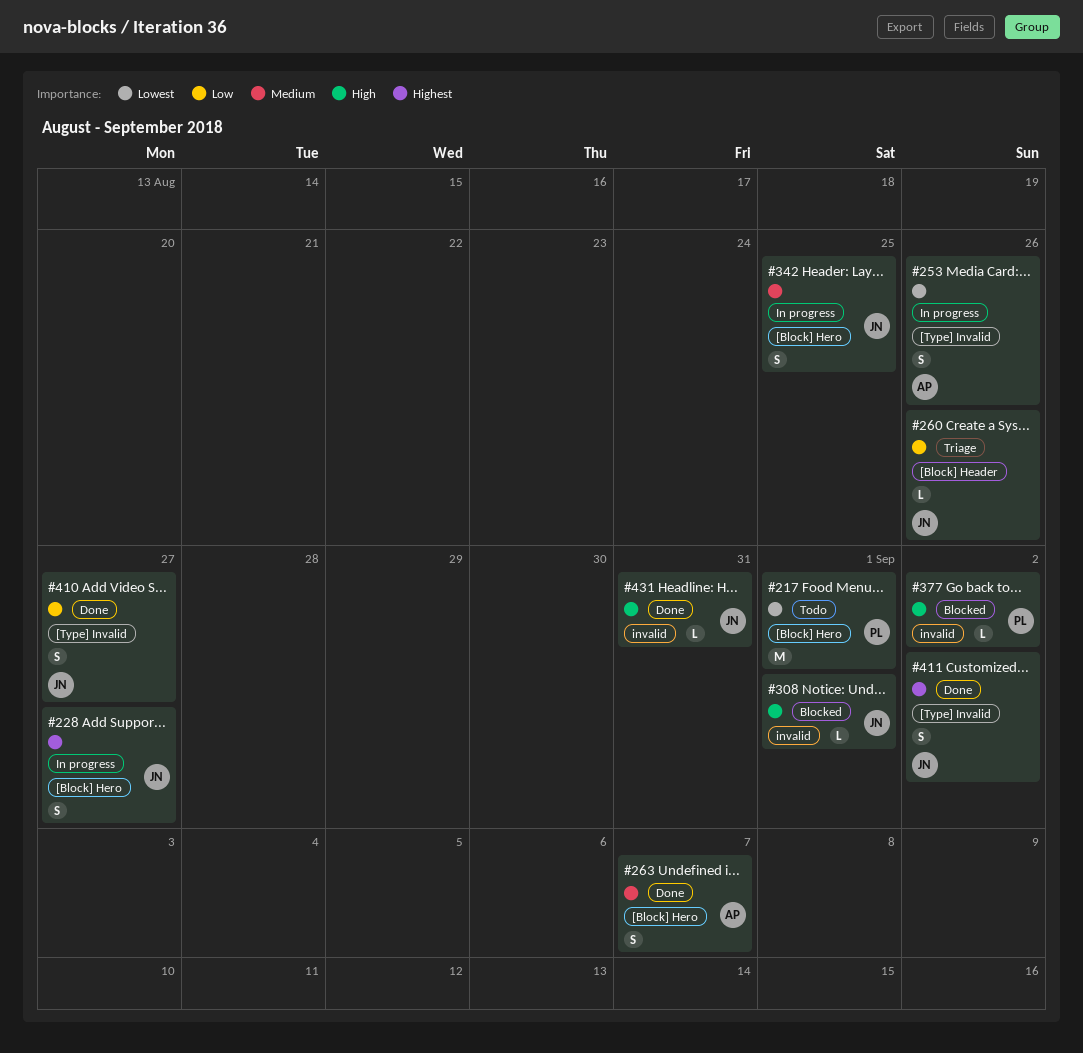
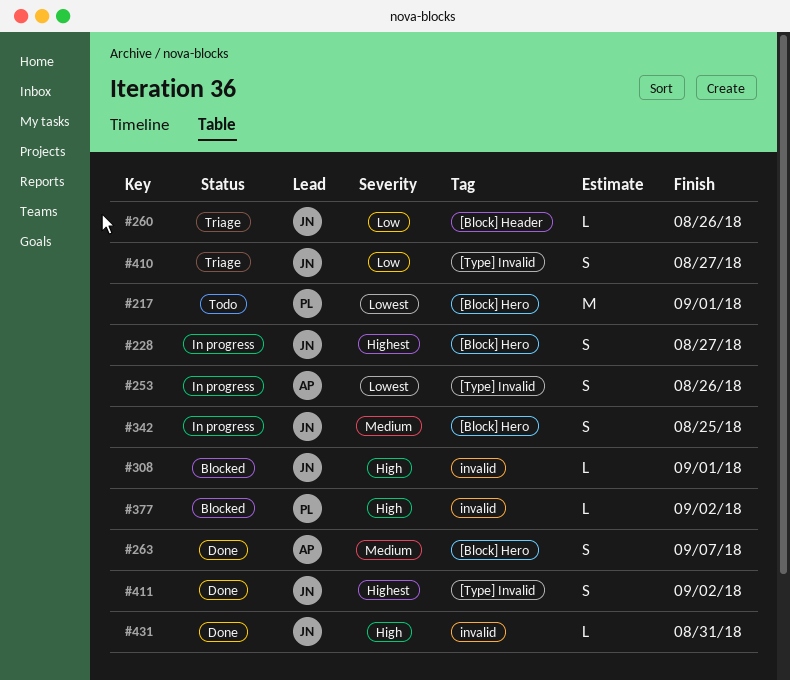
#410, status: Done -> Triage

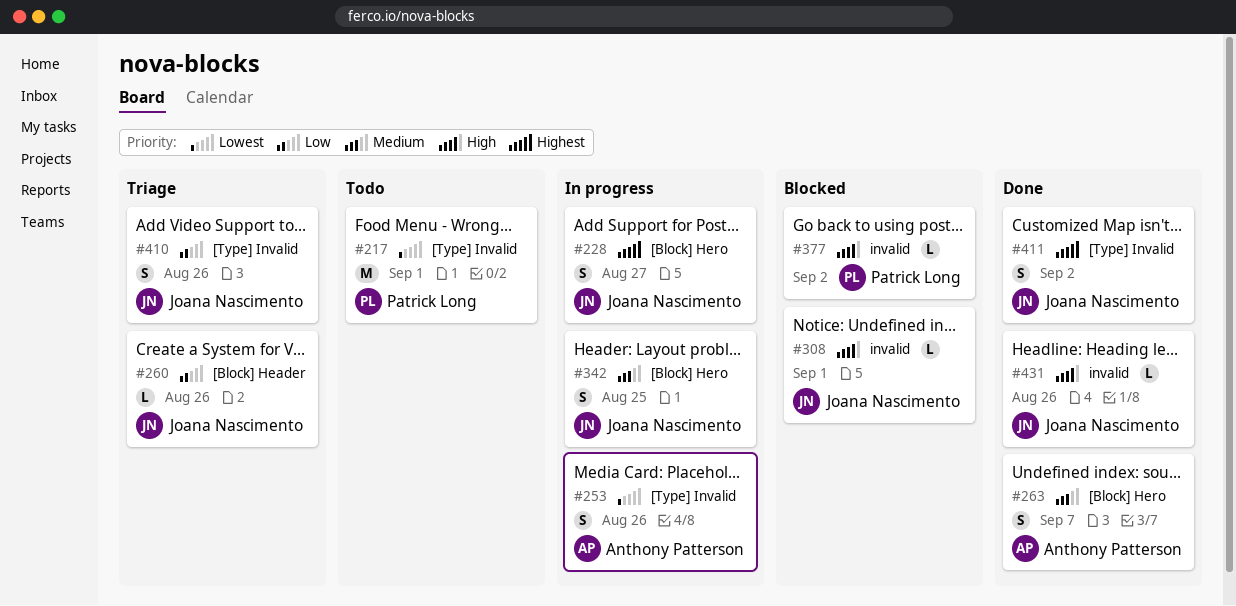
#217, label: [Block] Hero -> [Type] Invalid
#410, due: Aug 27 -> Aug 26
#431, due: Aug 31 -> Aug 26

